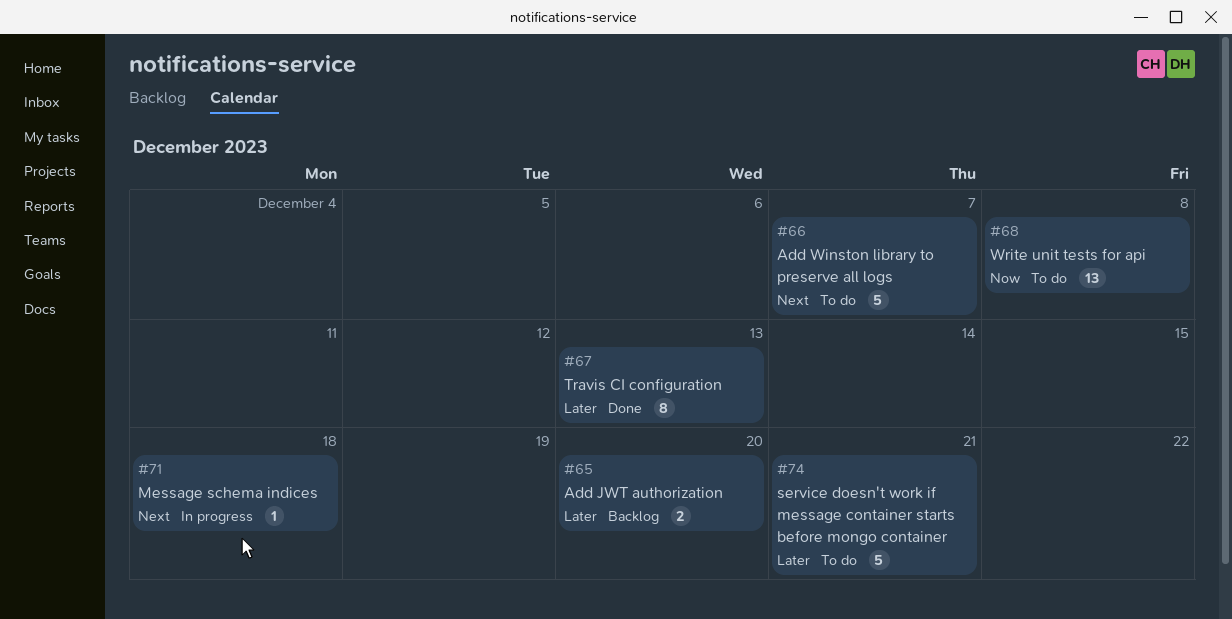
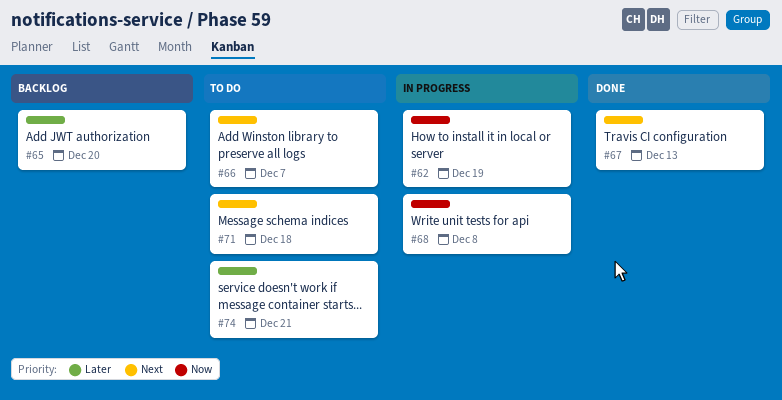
#62: none -> present
#67, priority: Later -> Next
#68, status: To do -> In progress
#71, status: In progress -> To do

